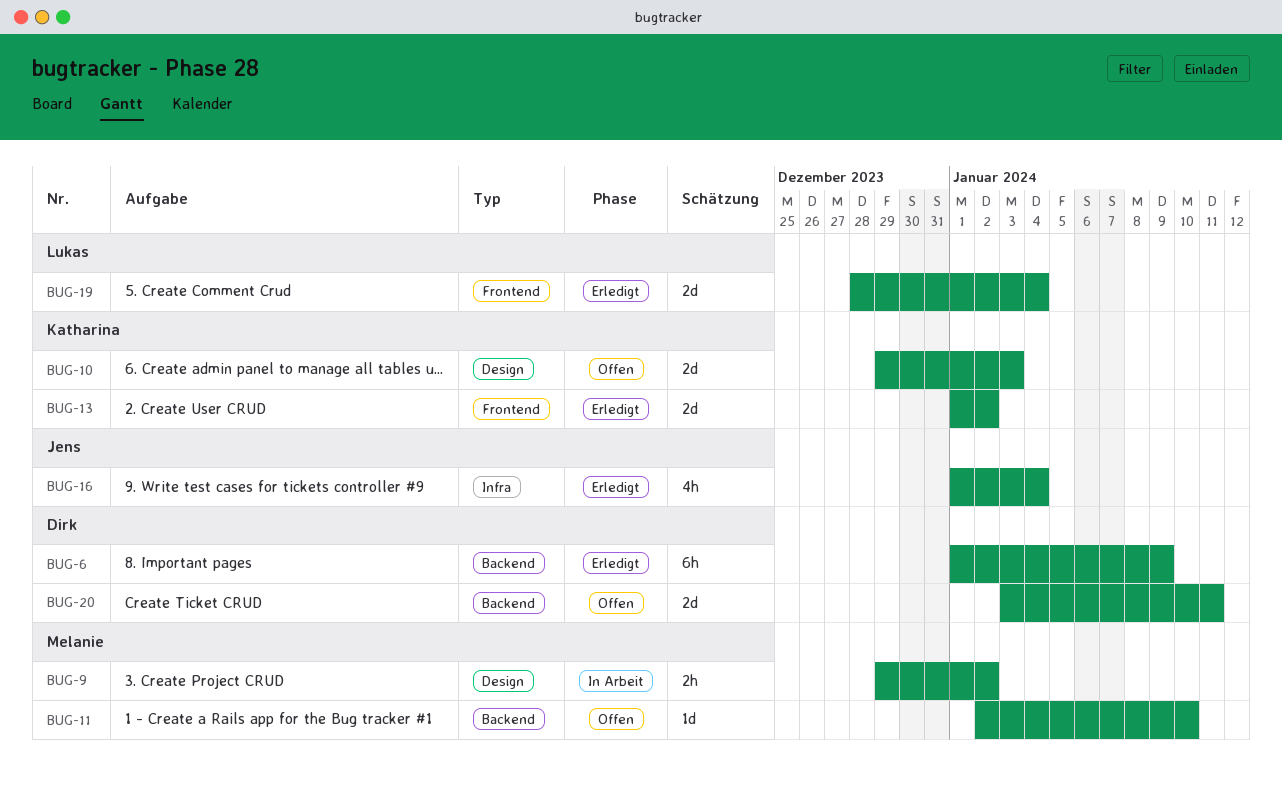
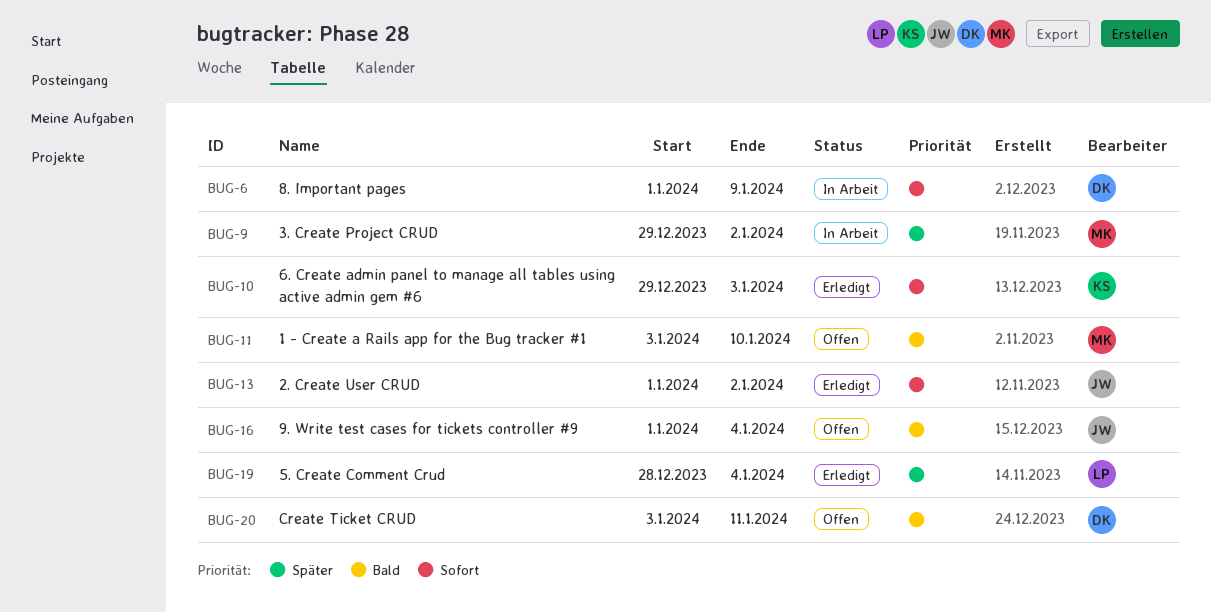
BUG-6, status: Erledigt -> In Arbeit
BUG-10, status: Offen -> Erledigt
BUG-11, start: Jan 2 -> Jan 3
BUG-13, owner: Katharina -> Jens
BUG-16, status: Erledigt -> Offen

